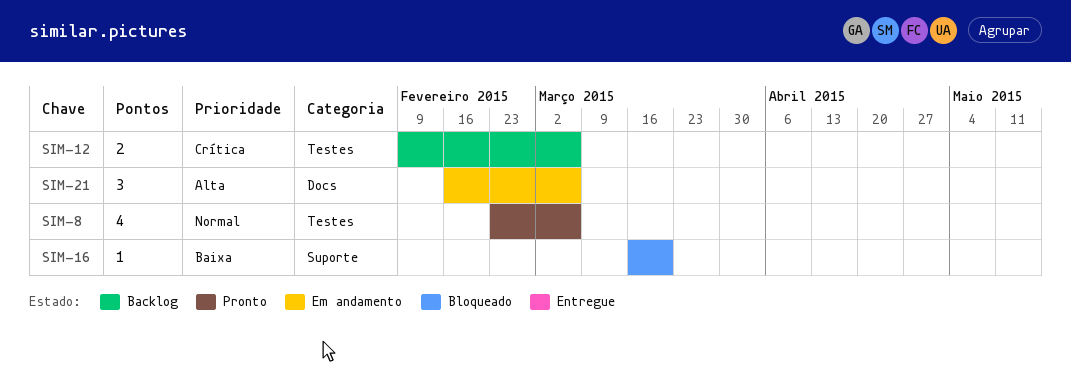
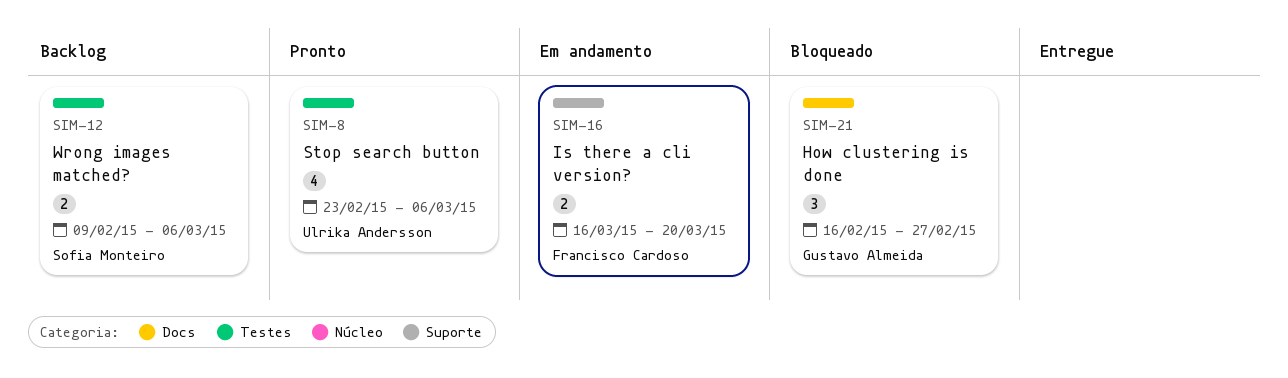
SIM-16, status: Bloqueado -> Em andamento
SIM-16, estimate: 1 -> 2
SIM-21, status: Em andamento -> Bloqueado
SIM-21, due: Mar 6 -> Feb 27

